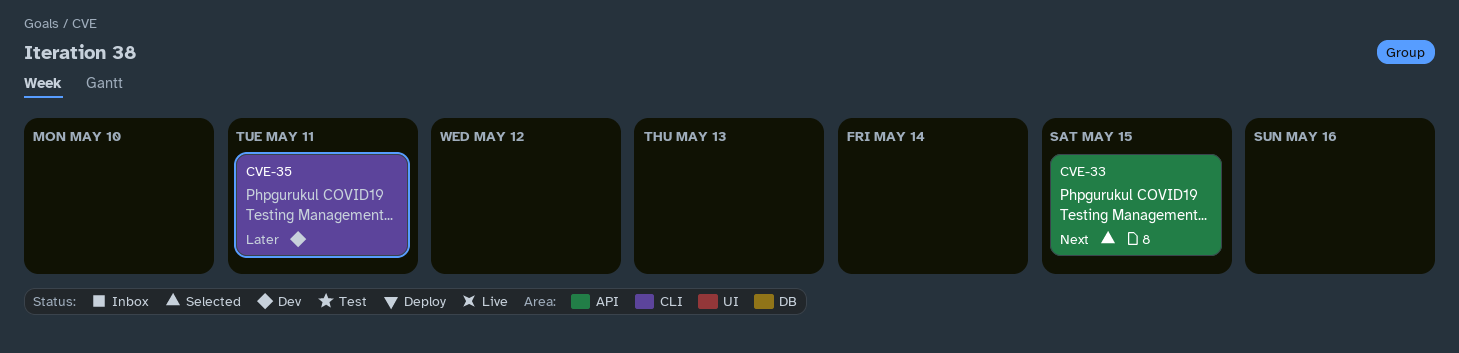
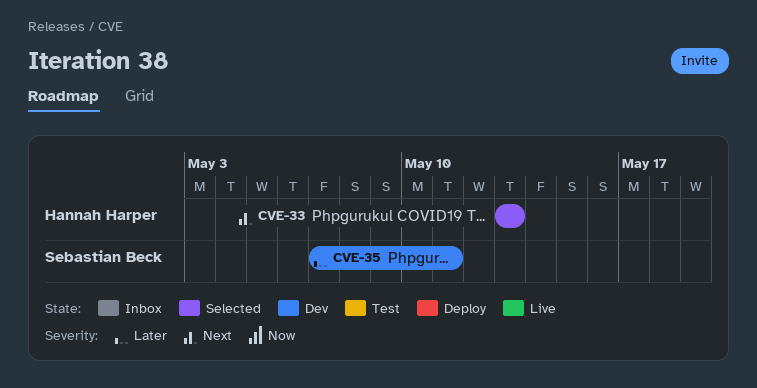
CVE-33, due: May 15 -> May 13

